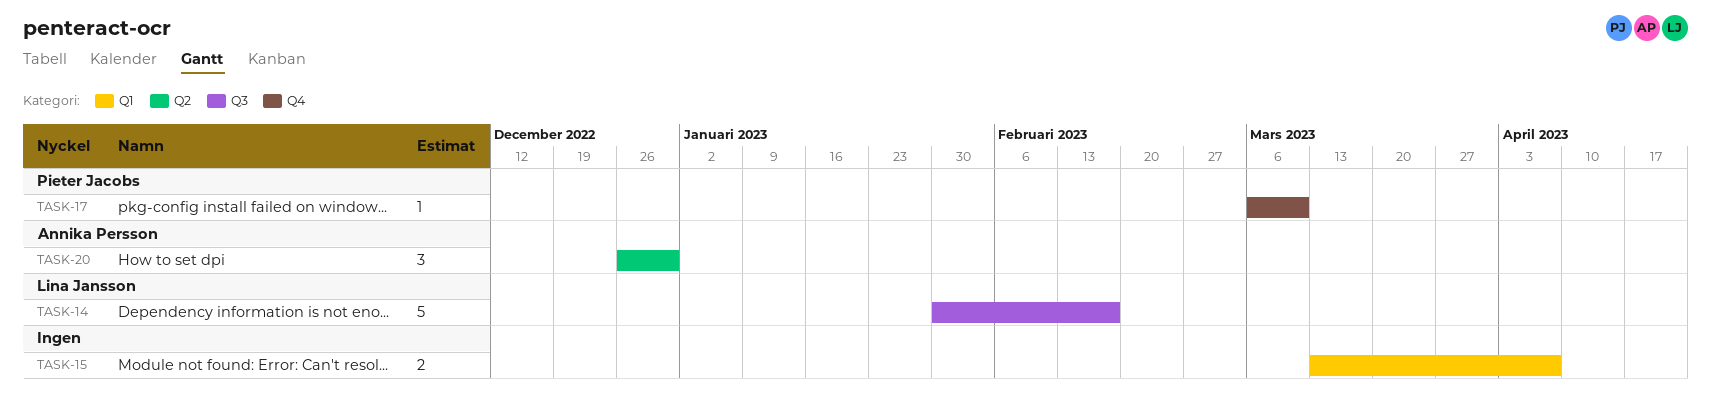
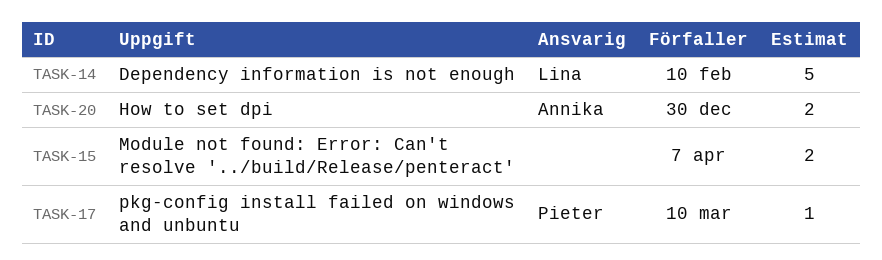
TASK-14, due: Feb 17 -> Feb 10
TASK-20, estimate: 3 -> 2

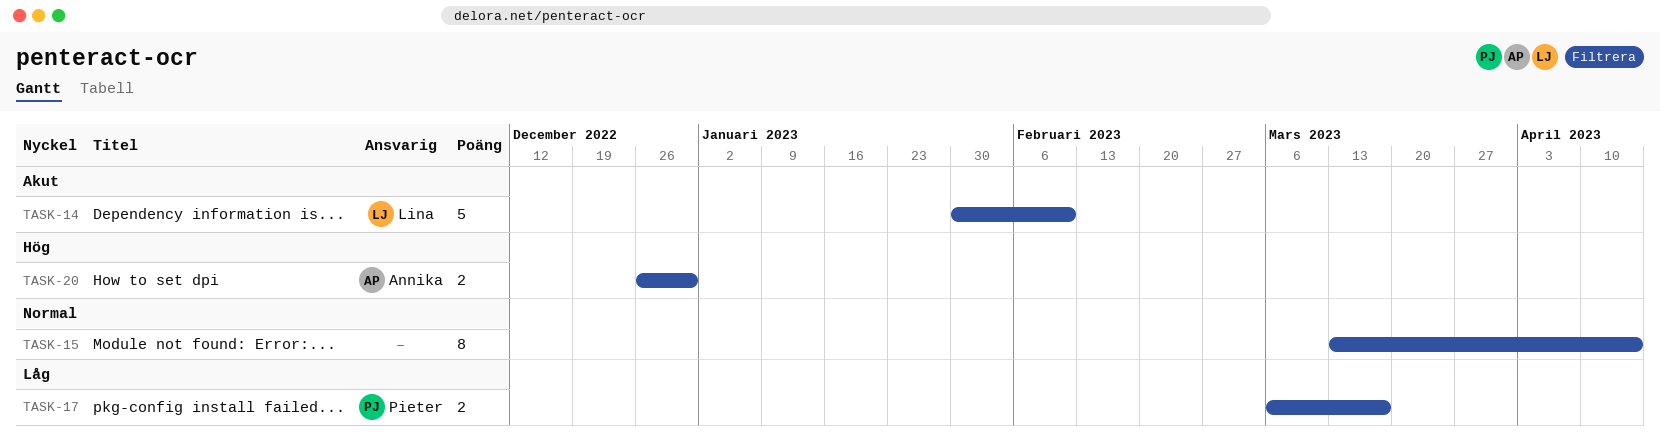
TASK-15, estimate: 2 -> 8
TASK-15, due: Apr 7 -> Apr 14
TASK-17, estimate: 1 -> 2
TASK-17, due: Mar 10 -> Mar 17

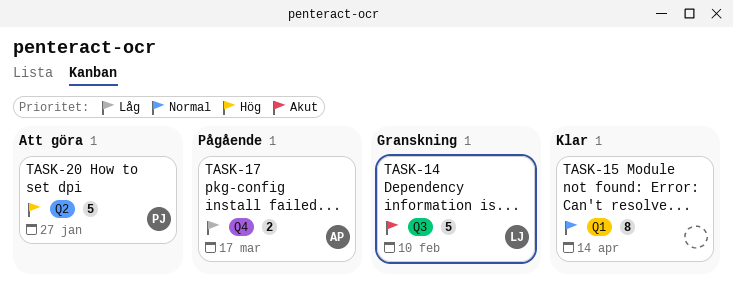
TASK-17, owner: Pieter -> Annika
TASK-20, owner: Annika -> Pieter
TASK-20, estimate: 2 -> 5
TASK-20, due: Dec 30 -> Jan 27

